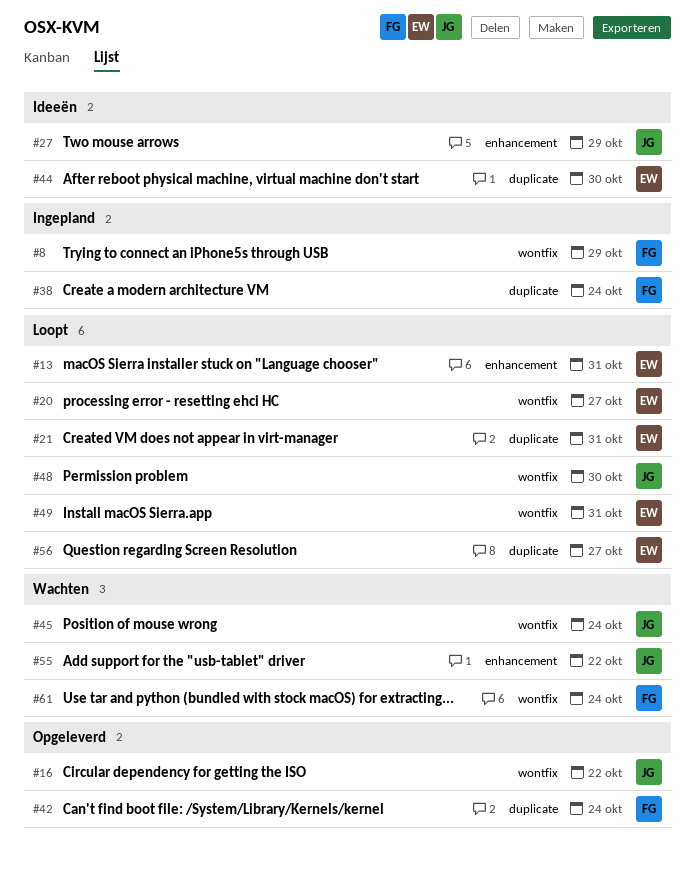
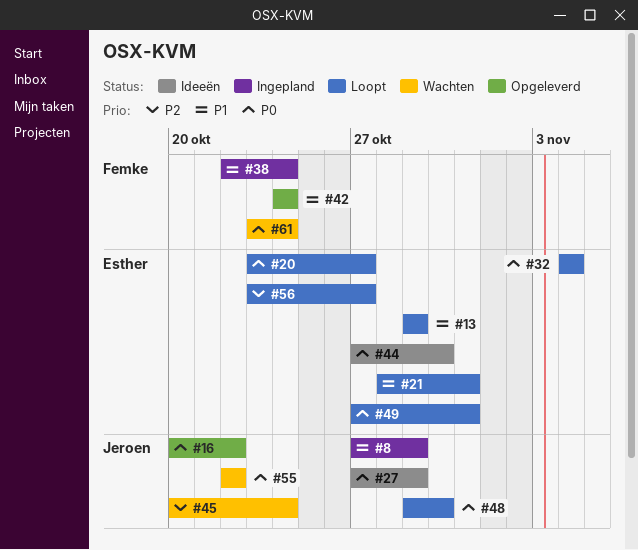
#8, owner: Femke -> Jeroen
#13, due: Oct 31 -> Oct 29
#32: none -> present

